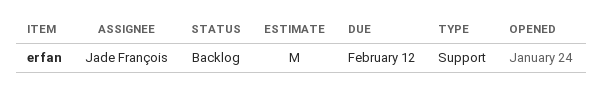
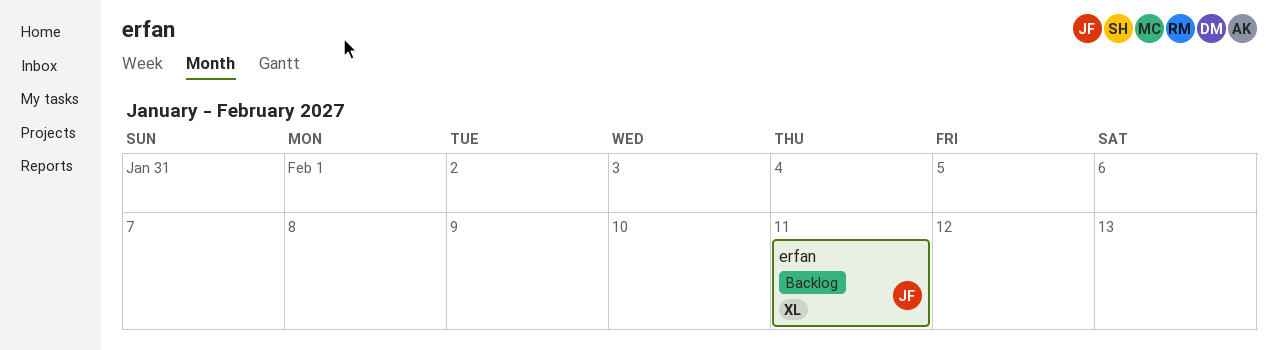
erfan, estimate: M -> XL
erfan, due: Feb 12 -> Feb 11

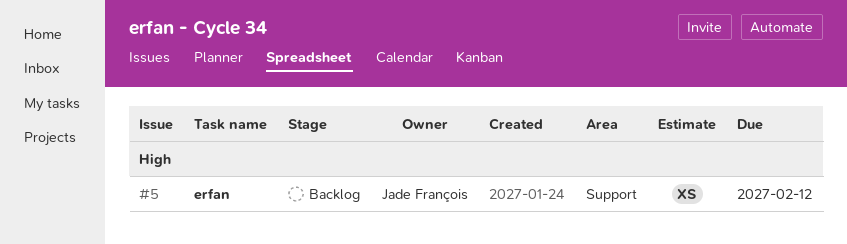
erfan, estimate: XL -> XS
erfan, due: Feb 11 -> Feb 12

